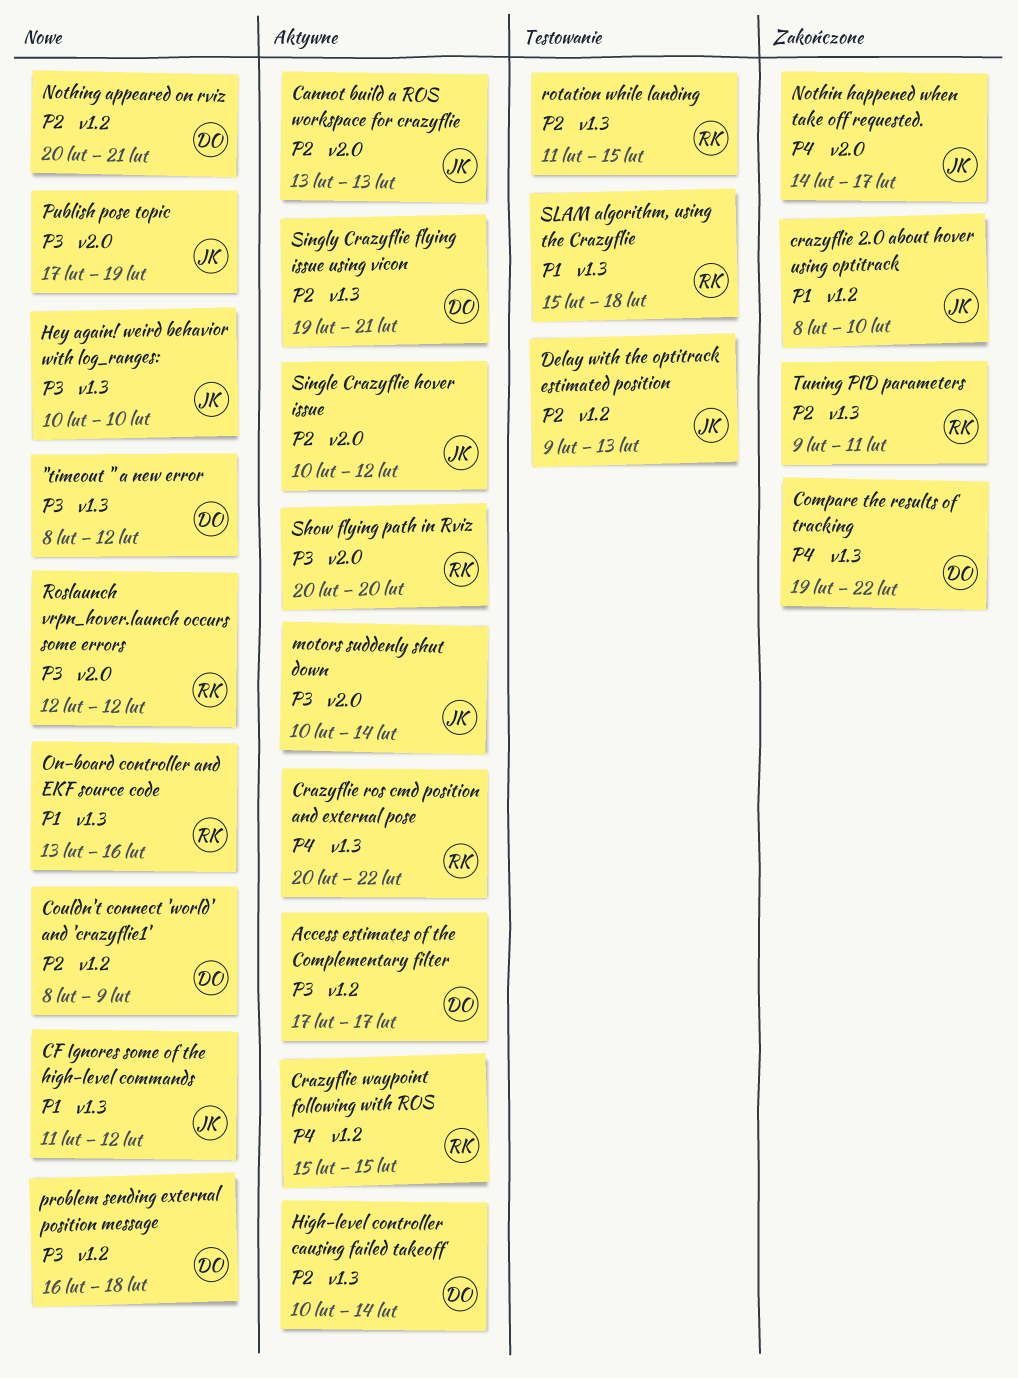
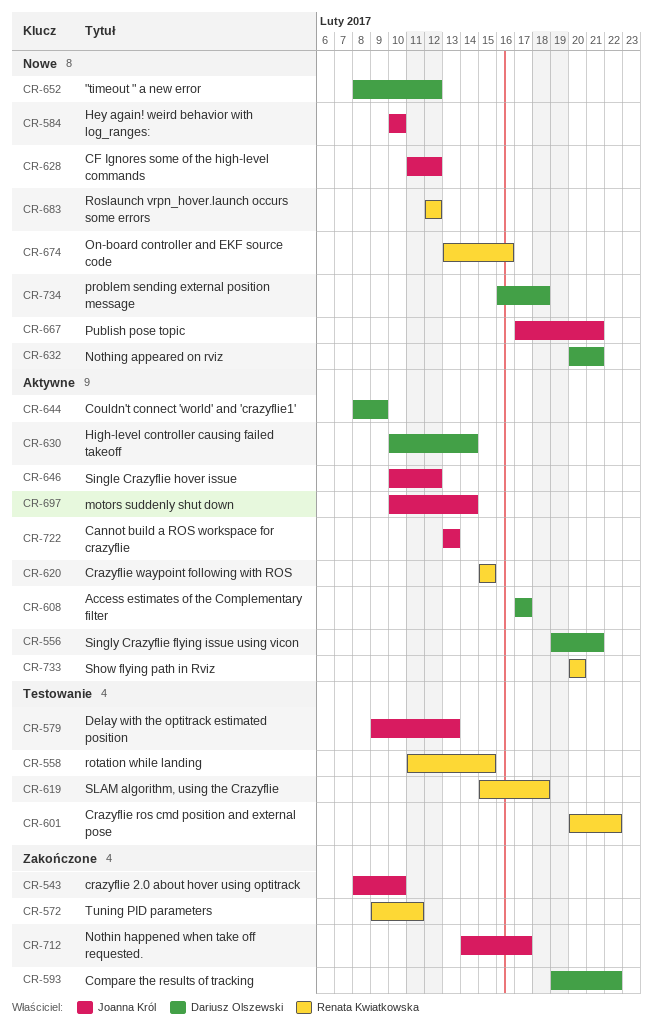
Couldn't connect 'world' and 'crazyflie1', status: Nowe -> Aktywne
Crazyflie ros cmd position and external pose, status: Aktywne -> Testowanie
Publish pose topic, due: Feb 19 -> Feb 21

